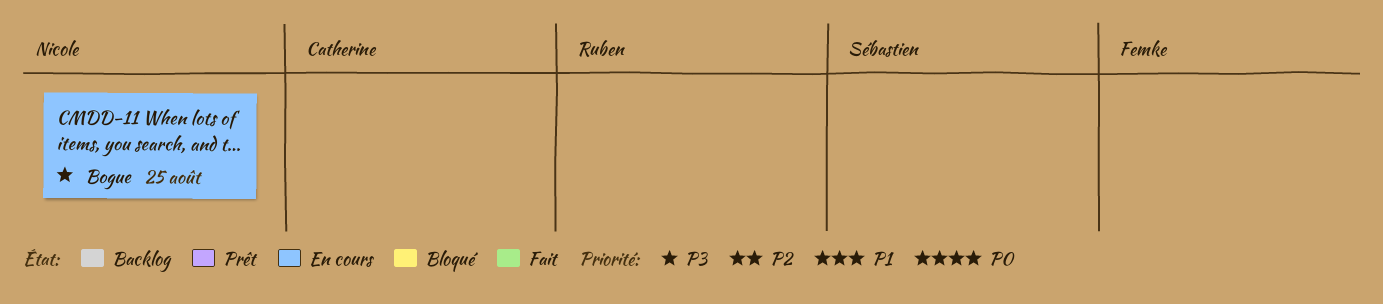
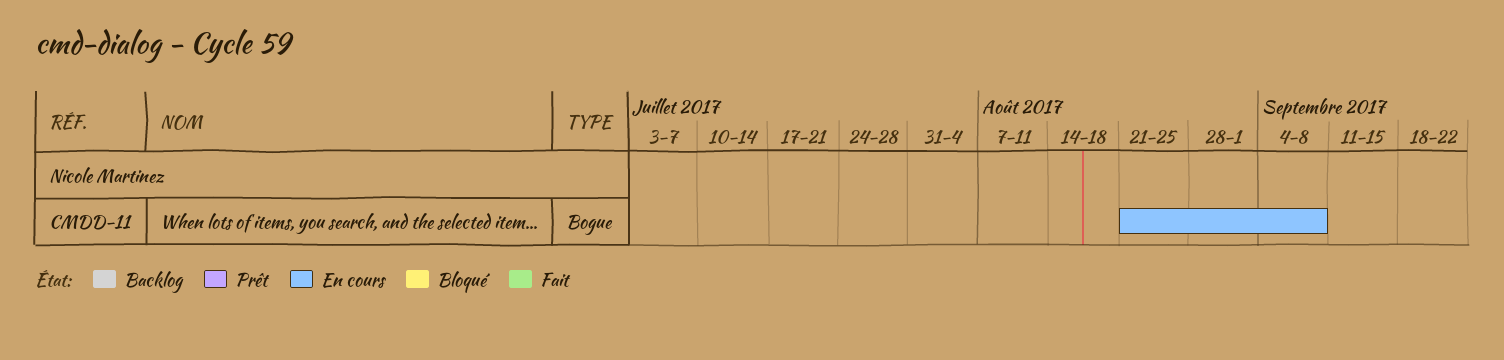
CMDD-11, due: Aug 25 -> Sep 8

